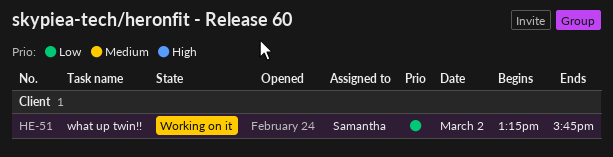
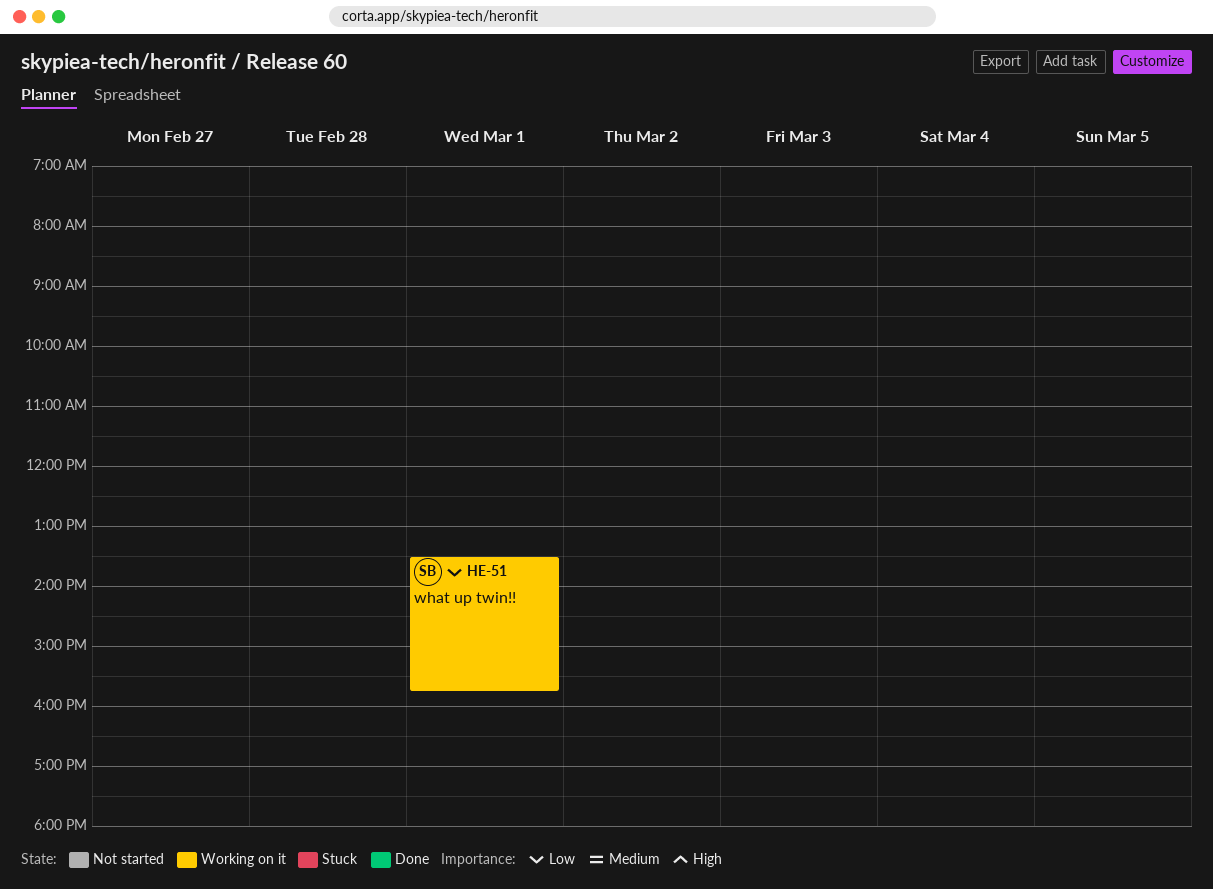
HE-51, day: Mar 2 -> Mar 1
HE-51, begins: 13:15 -> 13:30

